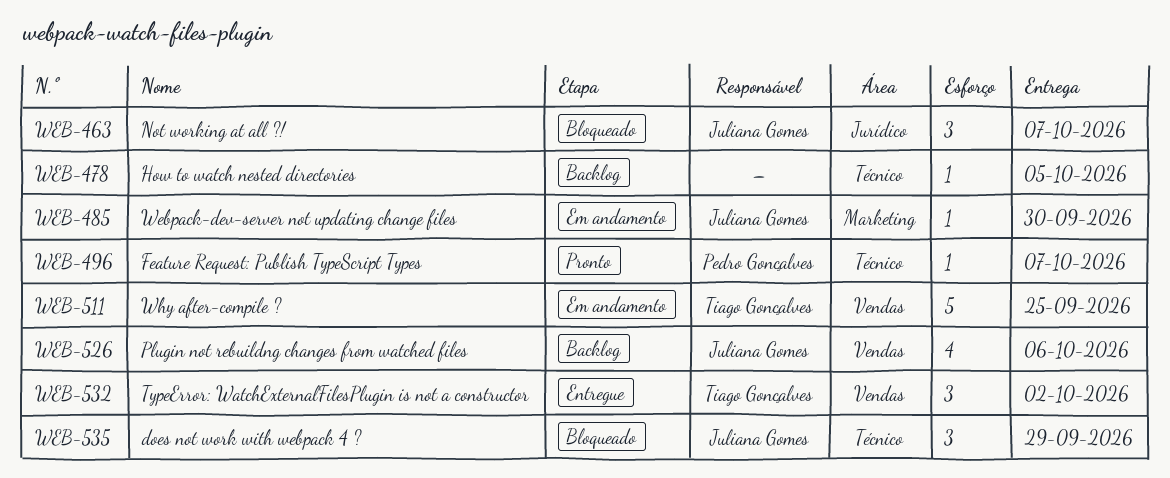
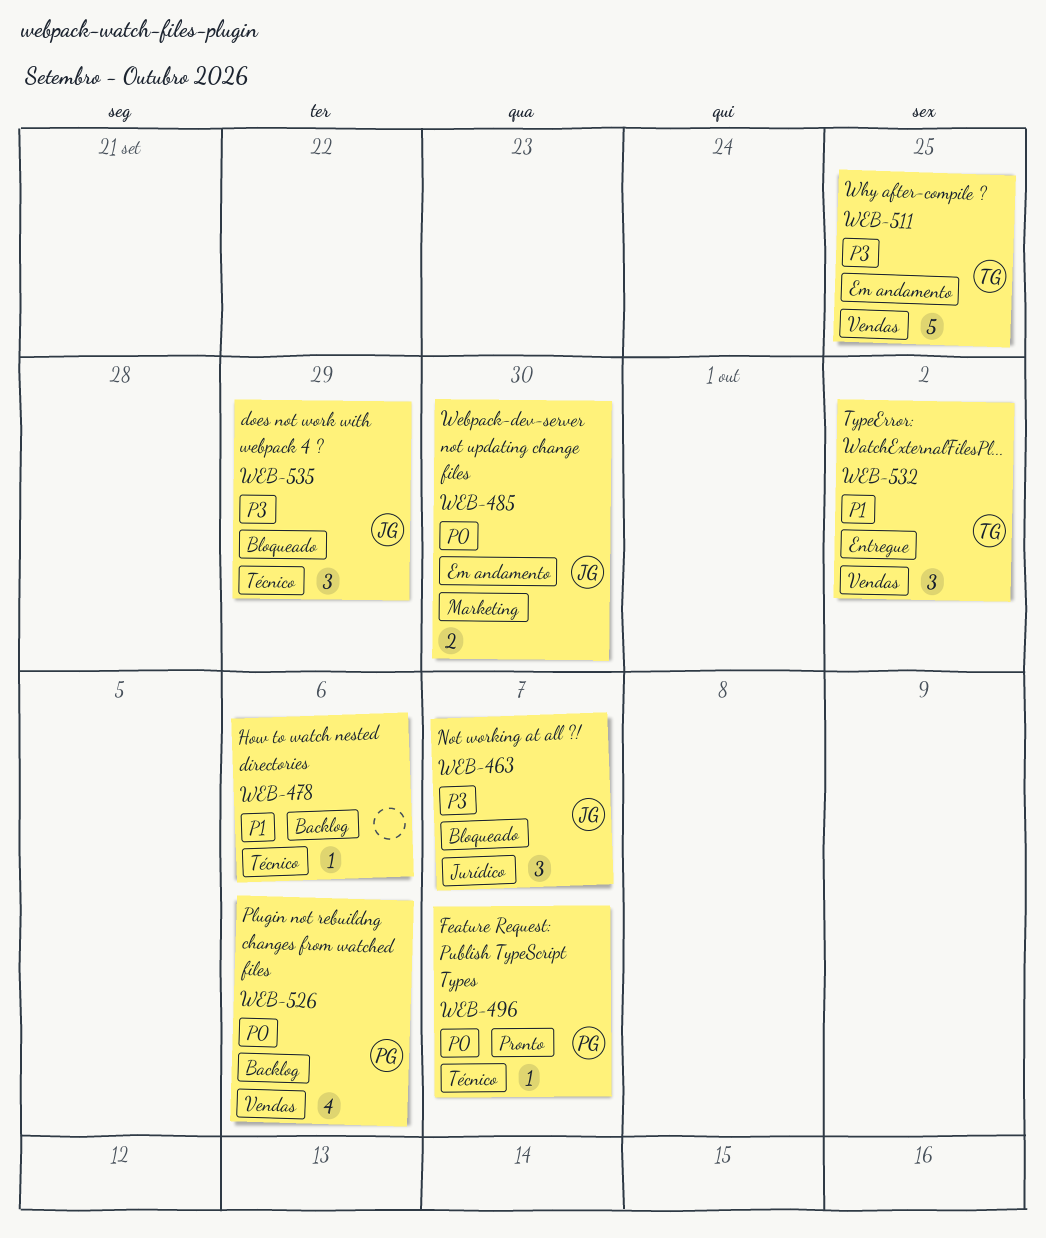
WEB-478, due: Oct 5 -> Oct 6
WEB-485, estimate: 1 -> 2
WEB-526, owner: Juliana Gomes -> Pedro Gonçalves

